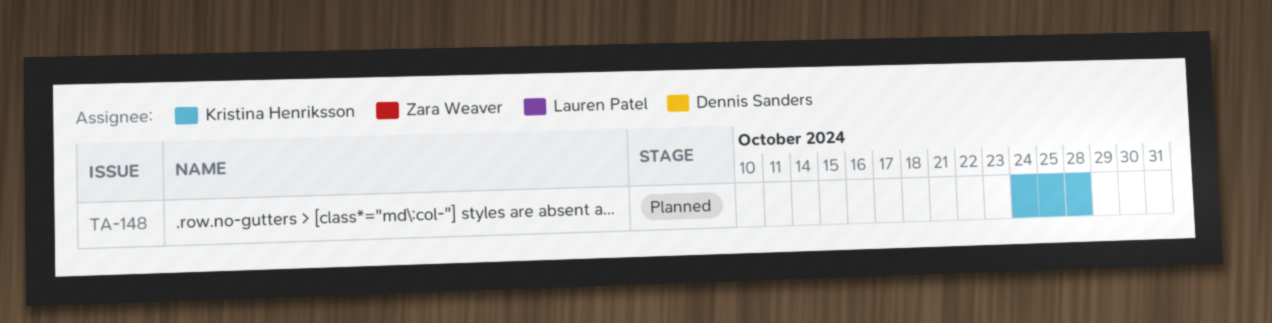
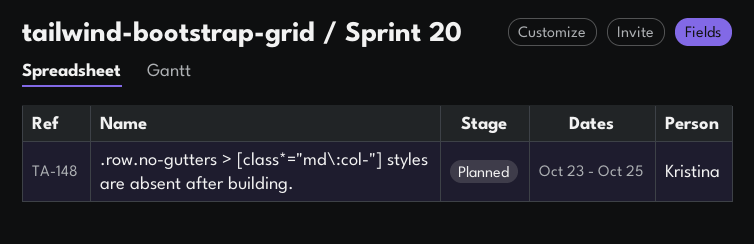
TA-148, start: Oct 24 -> Oct 23
TA-148, due: Oct 28 -> Oct 25

